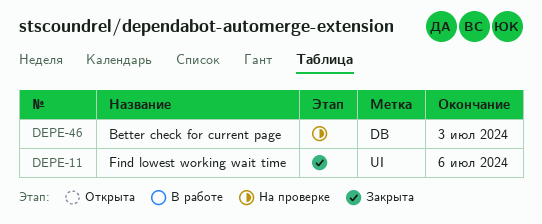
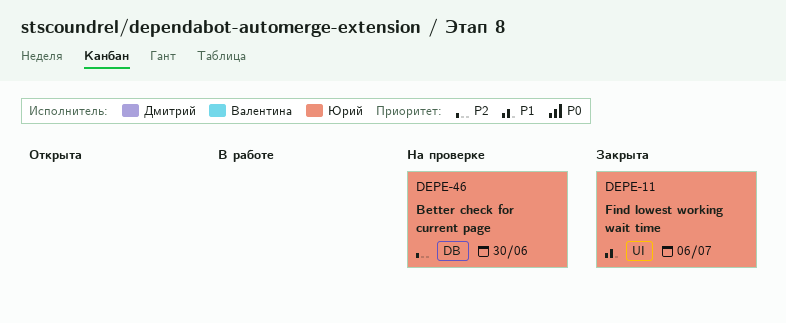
DEPE-46, due: Jul 3 -> Jun 30

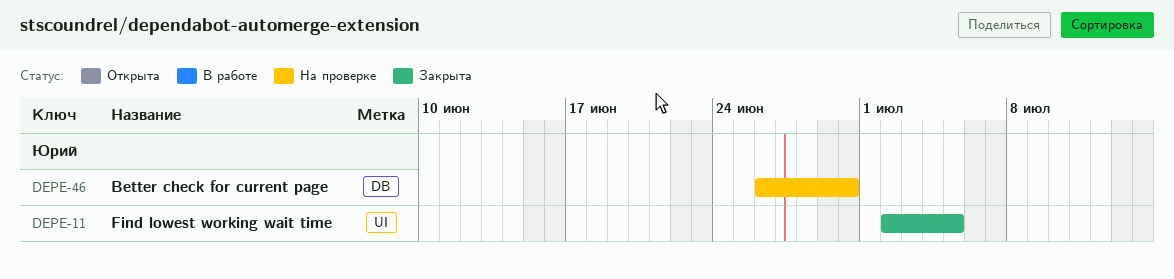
DEPE-11, due: Jul 6 -> Jul 5

